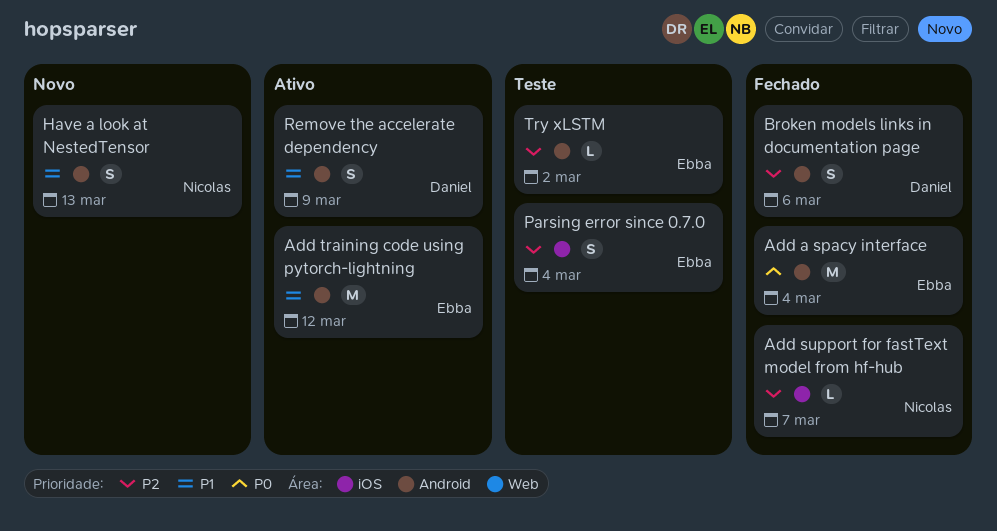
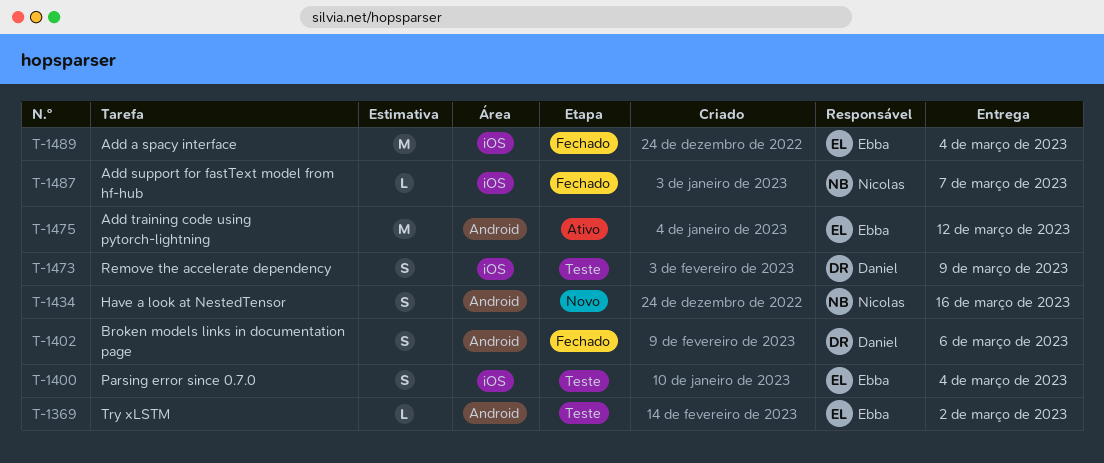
Add a spacy interface, label: Android -> iOS
Have a look at NestedTensor, due: Mar 13 -> Mar 16
Remove the accelerate dependency, status: Ativo -> Teste
Remove the accelerate dependency, label: Android -> iOS

